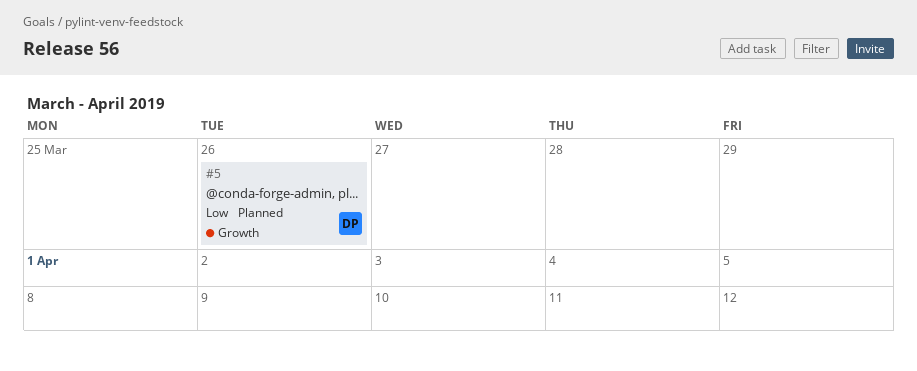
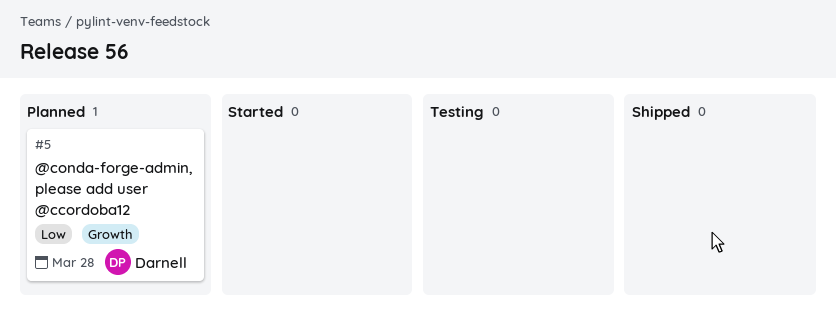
#5, due: Mar 26 -> Mar 28

